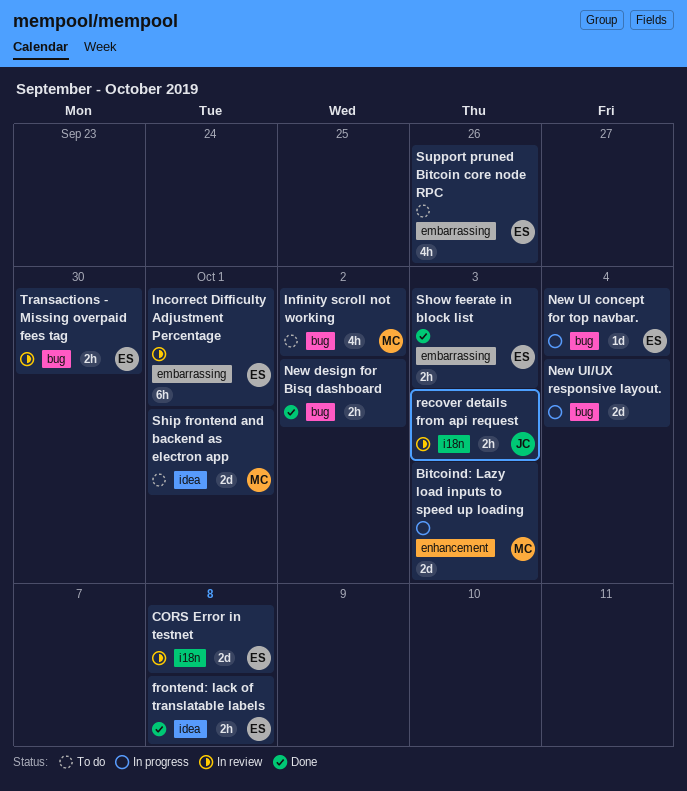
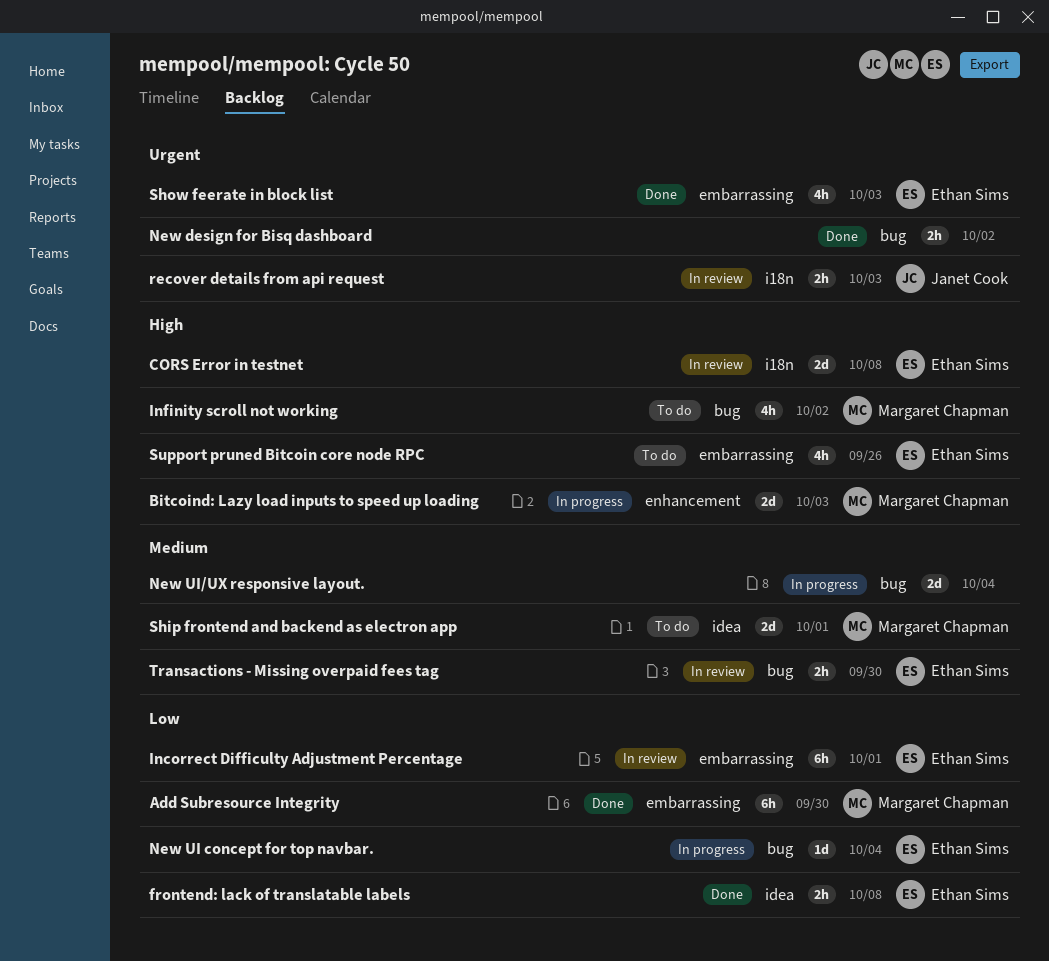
Add Subresource Integrity: none -> present
Show feerate in block list, estimate: 2h -> 4h

